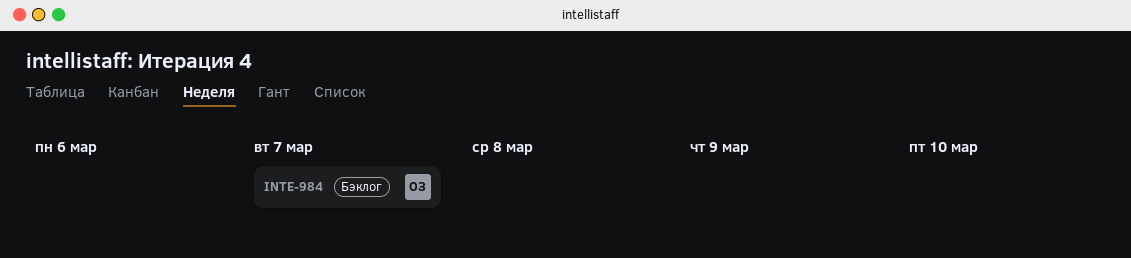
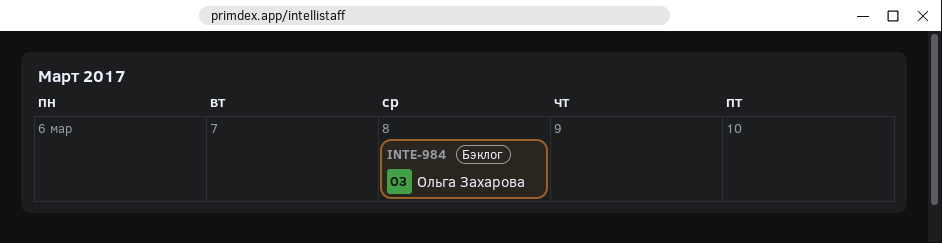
INTE-984, due: Mar 7 -> Mar 8

